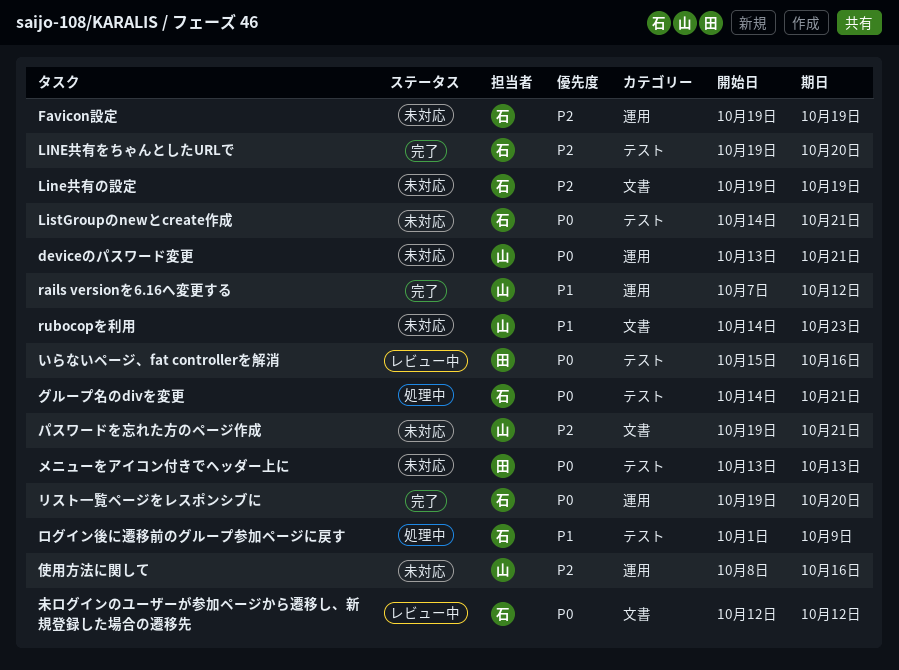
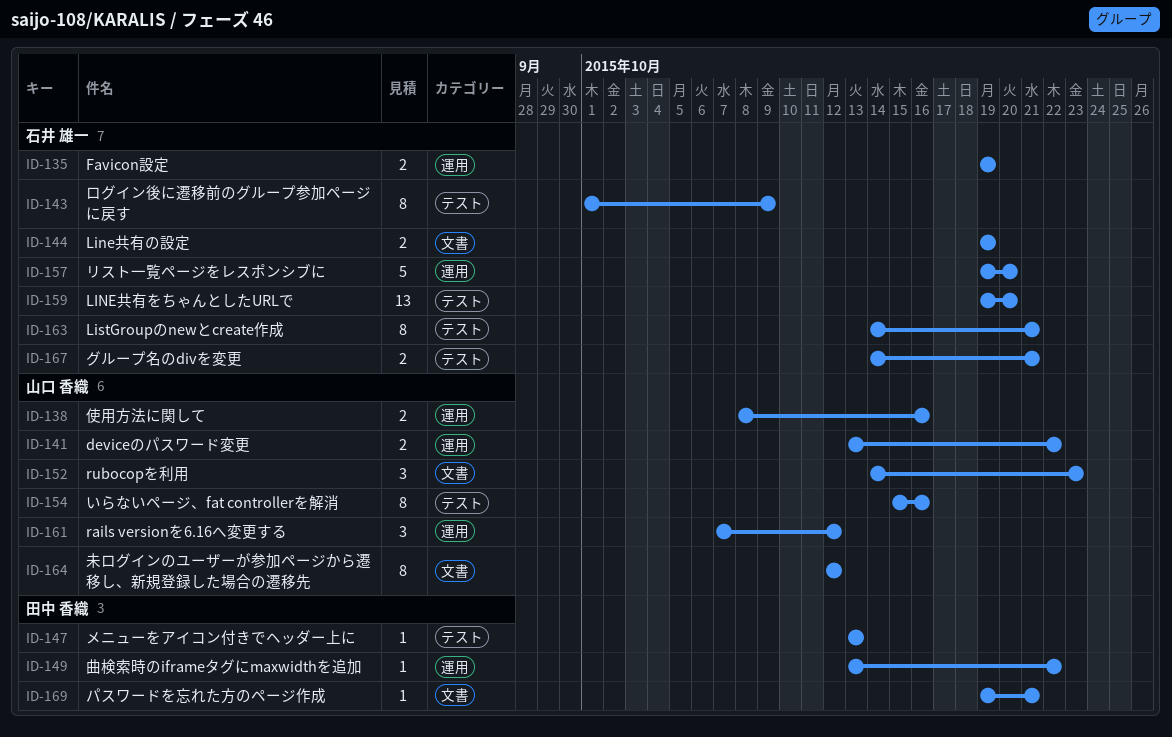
deviceのパスワード変更, due: Oct 21 -> Oct 22
いらないページ、fat controllerを解消, owner: 田中 香織 -> 山口 香織
パスワードを忘れた方のページ作成, owner: 山口 香織 -> 田中 香織
曲検索時のiframeタグにmaxwidthを追加: none -> present
未ログインのユーザーが参加ページから遷移し、新規登録した場合の遷移先, owner: 石井 雄一 -> 山口 香織

